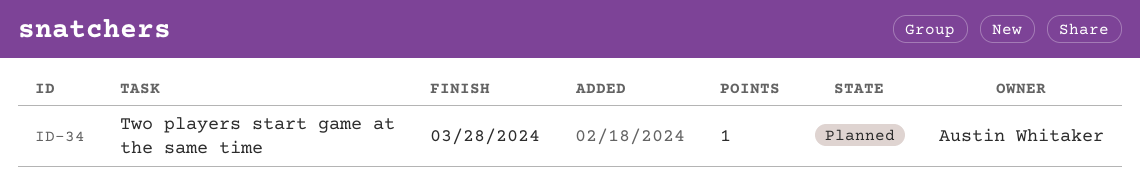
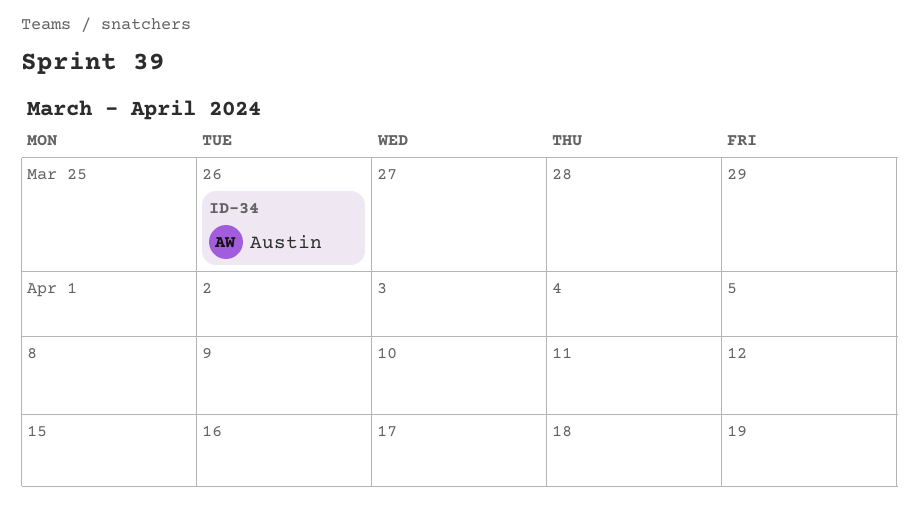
ID-34, due: Mar 28 -> Mar 26

